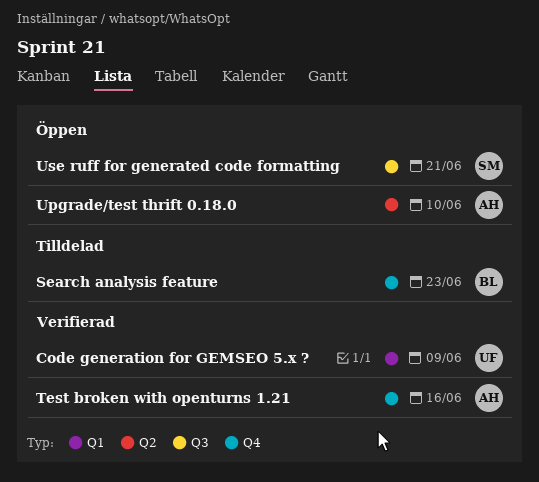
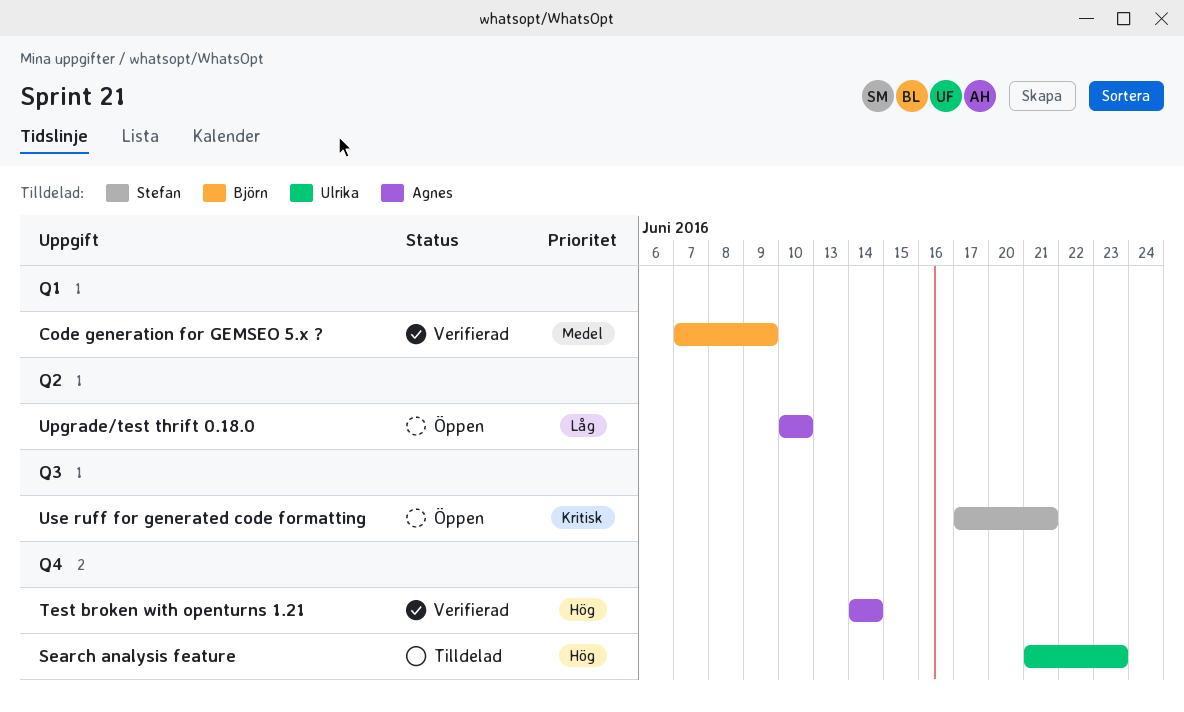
Code generation for GEMSEO 5.x ?, owner: Ulrika -> Björn
Search analysis feature, owner: Björn -> Ulrika
Test broken with openturns 1.21, due: Jun 16 -> Jun 14

